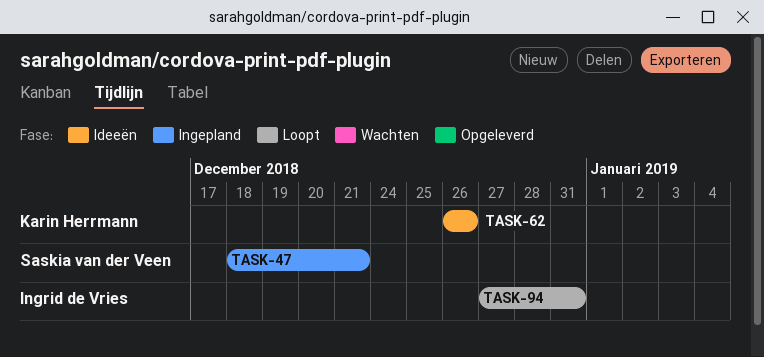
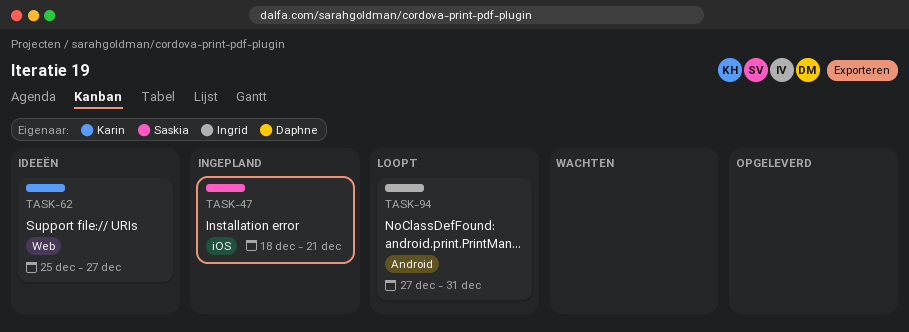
TASK-62, start: Dec 26 -> Dec 25
TASK-62, due: Dec 26 -> Dec 27

